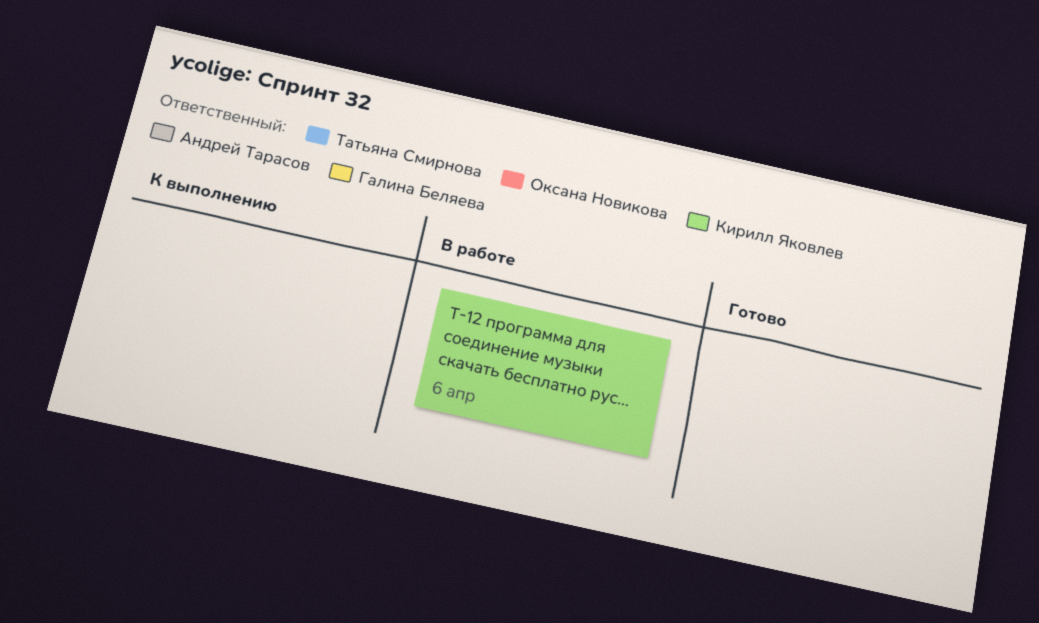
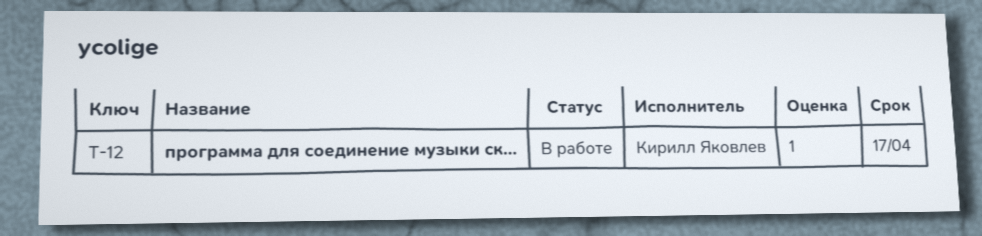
T-12, due: Apr 6 -> Apr 17

